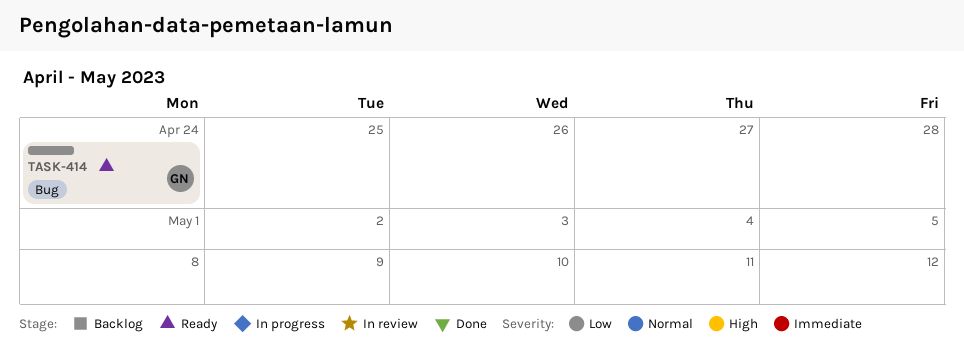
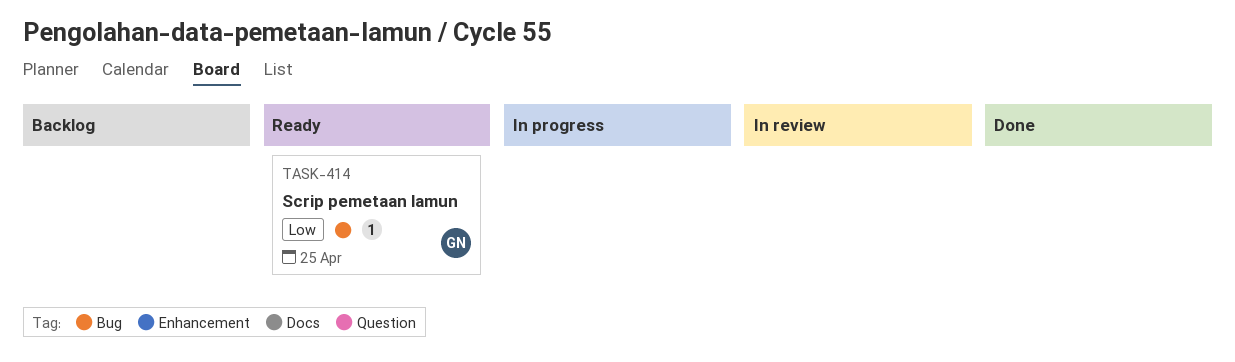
TASK-414, due: Apr 24 -> Apr 25

